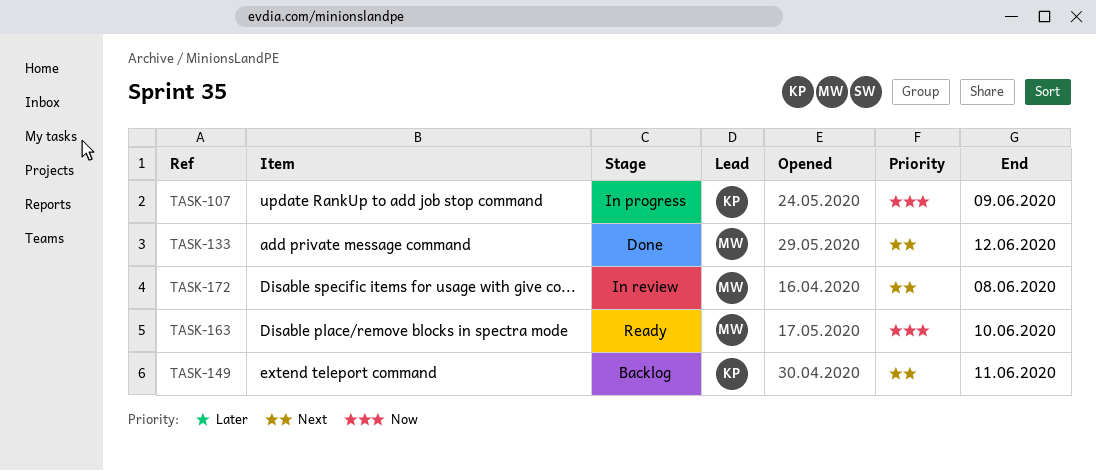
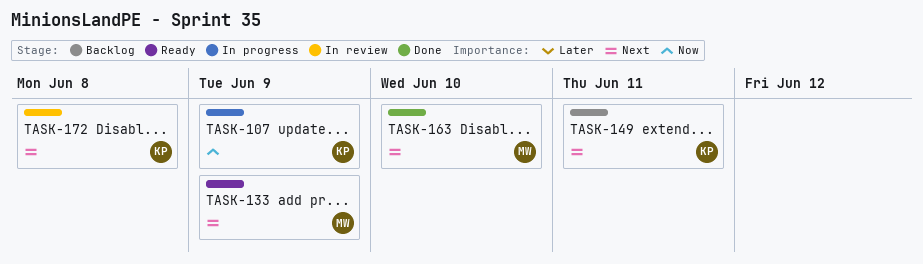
TASK-133, status: Done -> Ready
TASK-133, due: Jun 12 -> Jun 9
TASK-163, status: Ready -> Done
TASK-163, priority: Now -> Next
TASK-172, owner: MW -> KP

